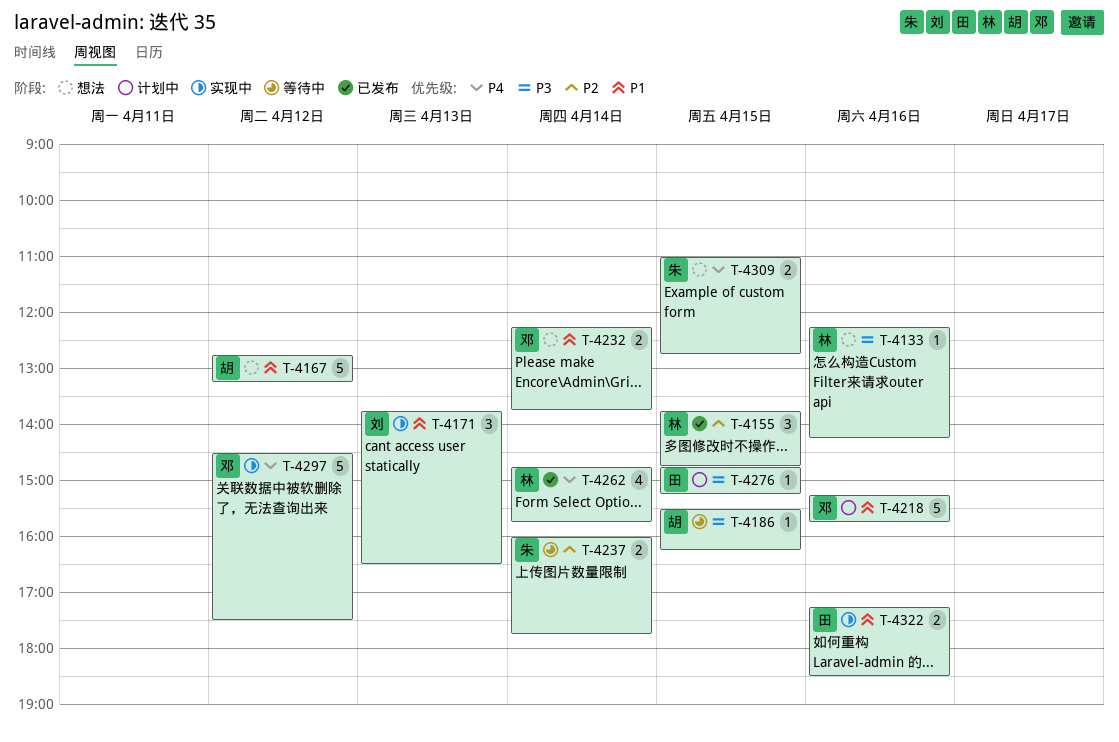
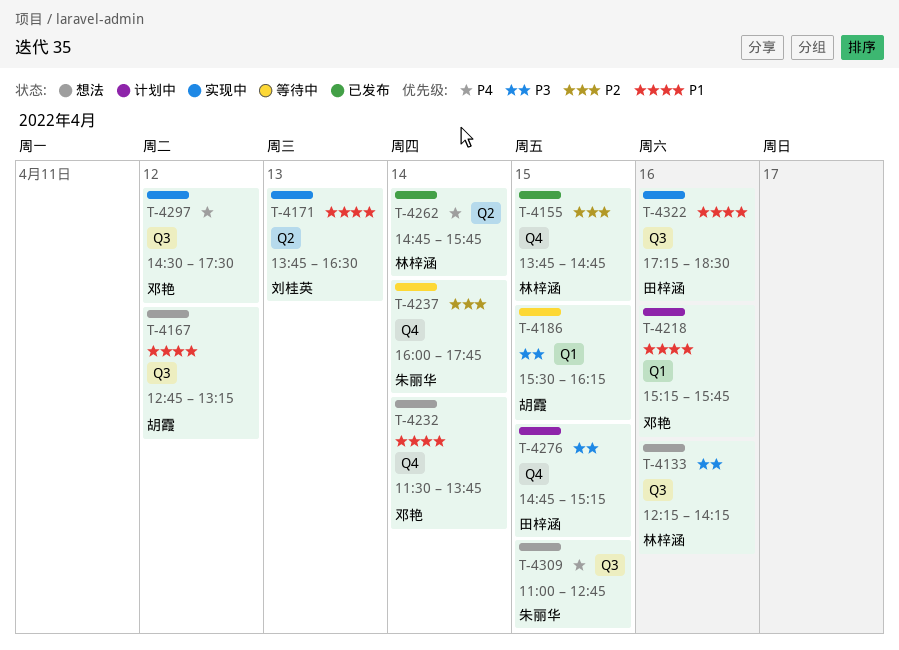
T-4232, begins: 12:15 -> 11:30

